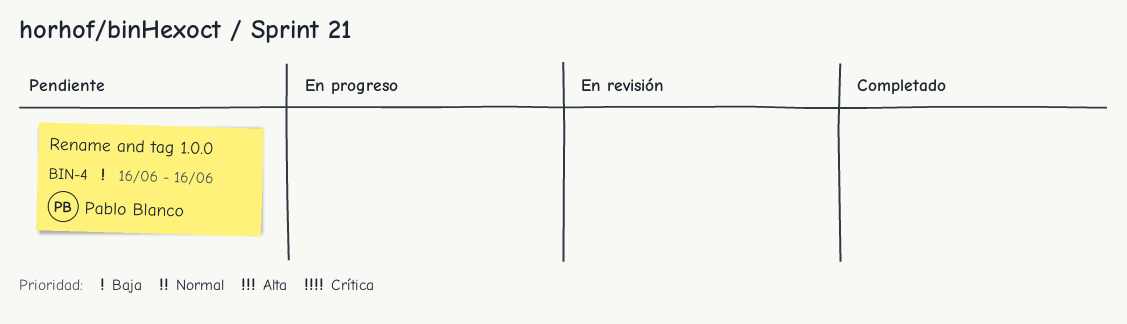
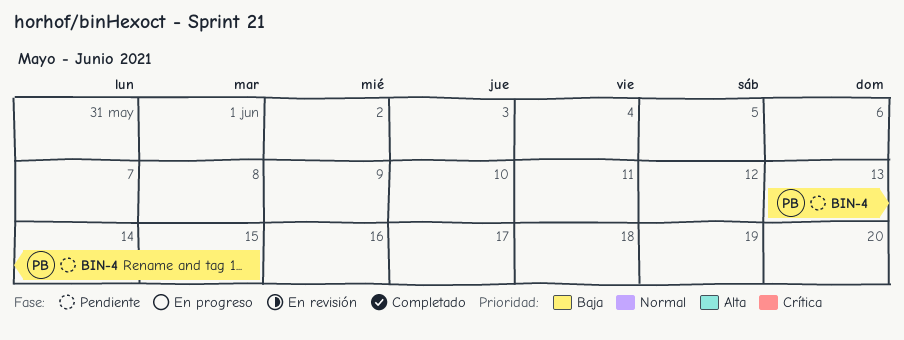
BIN-4, start: Jun 16 -> Jun 13
BIN-4, due: Jun 16 -> Jun 15

